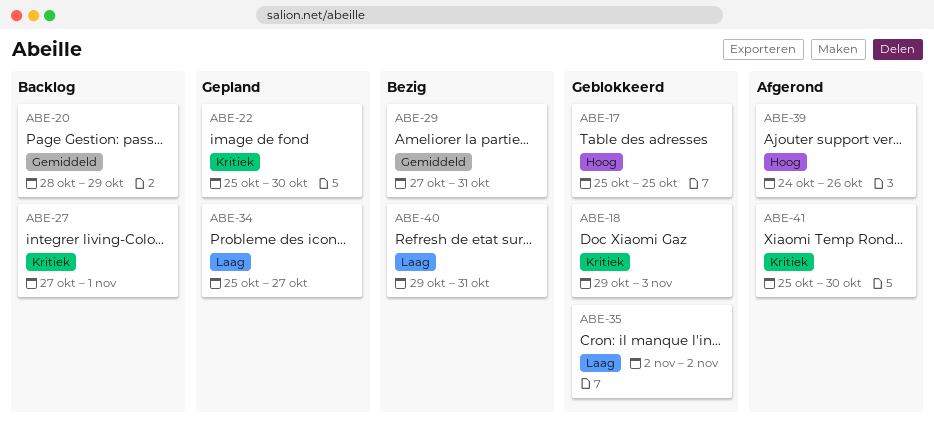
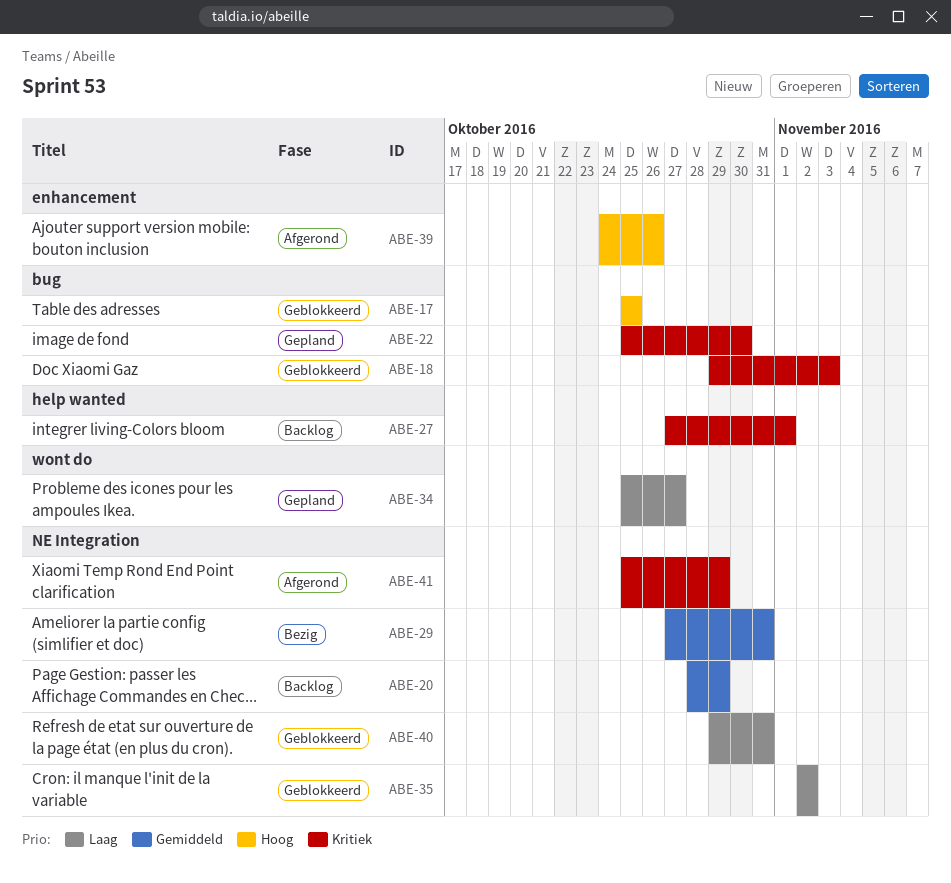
ABE-40, status: Bezig -> Geblokkeerd
ABE-41, due: Oct 30 -> Oct 29

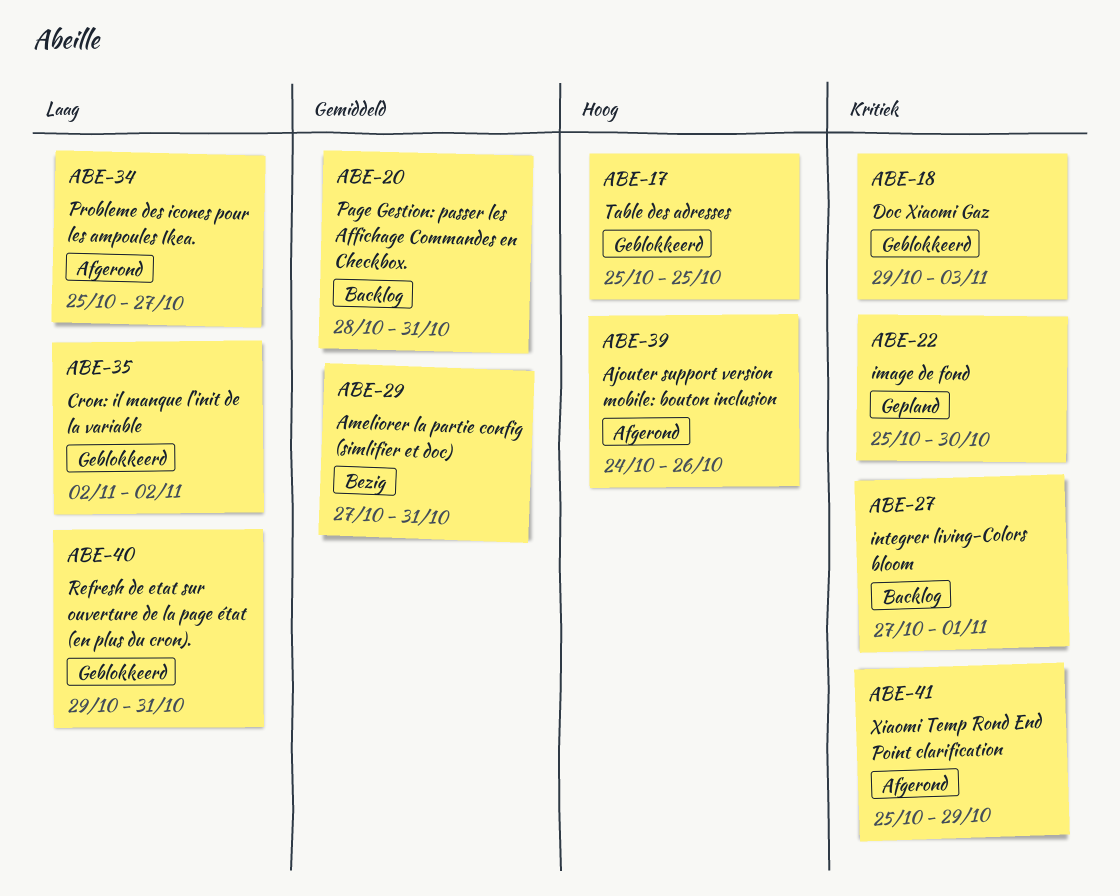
ABE-20, due: Oct 29 -> Oct 31
ABE-34, status: Gepland -> Afgerond

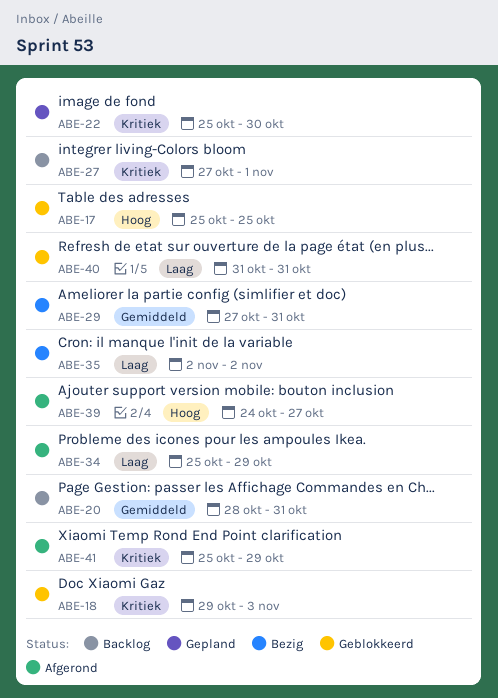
ABE-34, due: Oct 27 -> Oct 29
ABE-35, status: Geblokkeerd -> Bezig
ABE-39, due: Oct 26 -> Oct 27
ABE-40, start: Oct 29 -> Oct 31

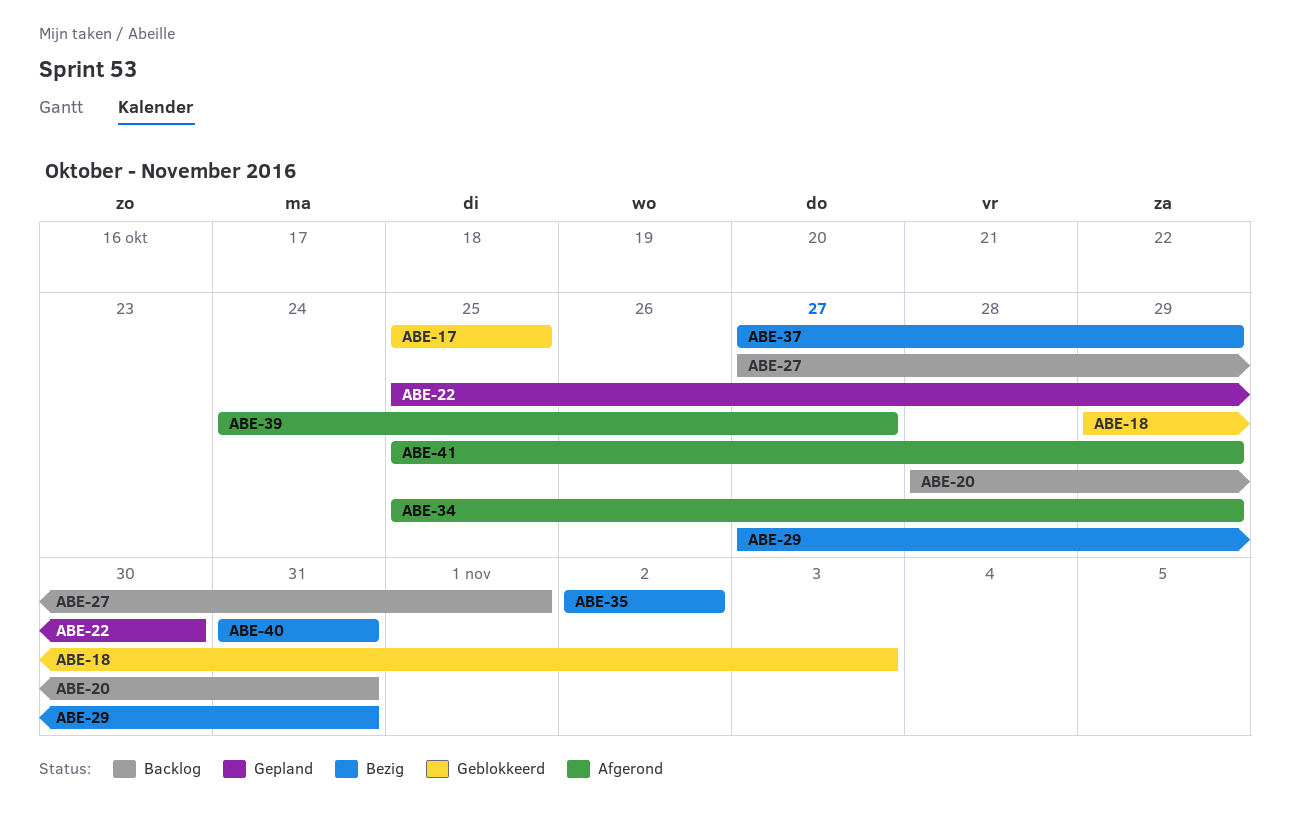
ABE-37: none -> present
ABE-40, status: Geblokkeerd -> Bezig

